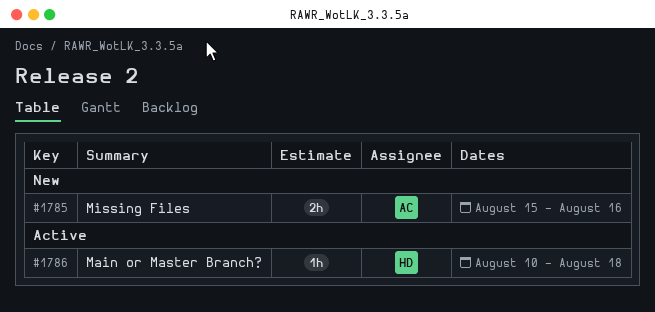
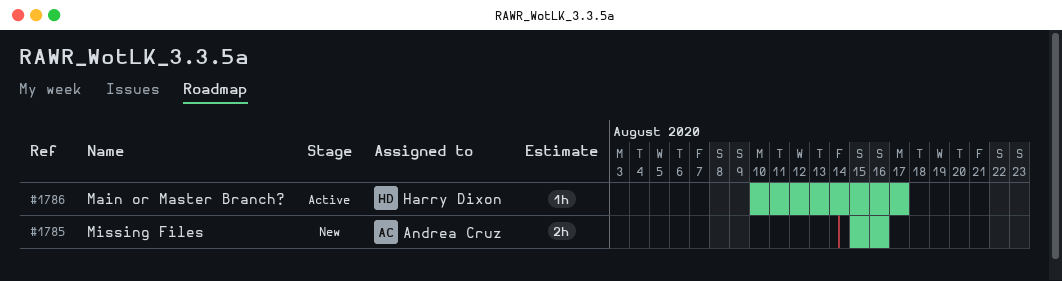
#1786, due: Aug 18 -> Aug 17

